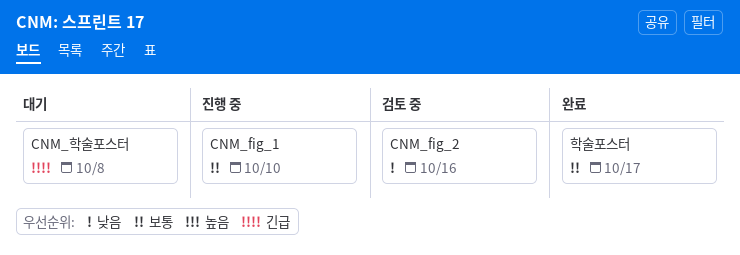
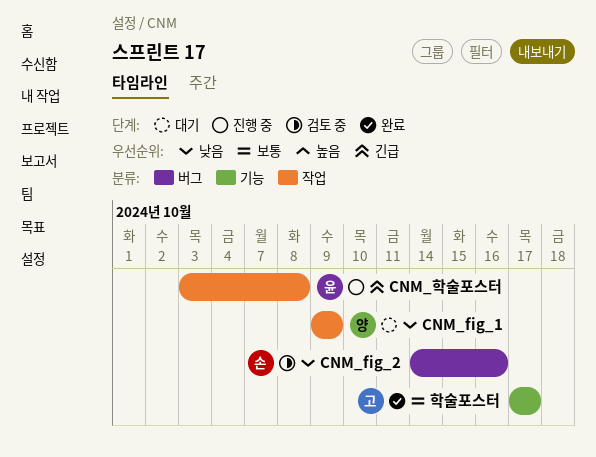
CNM_fig_1, status: 진행 중 -> 대기
CNM_fig_1, priority: 보통 -> 낮음
CNM_fig_1, due: Oct 10 -> Oct 9
CNM_학술포스터, status: 대기 -> 진행 중

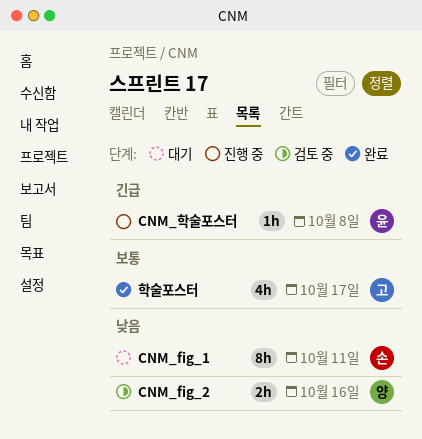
CNM_fig_1, owner: 양 -> 손
CNM_fig_1, due: Oct 9 -> Oct 11
CNM_fig_2, owner: 손 -> 양

